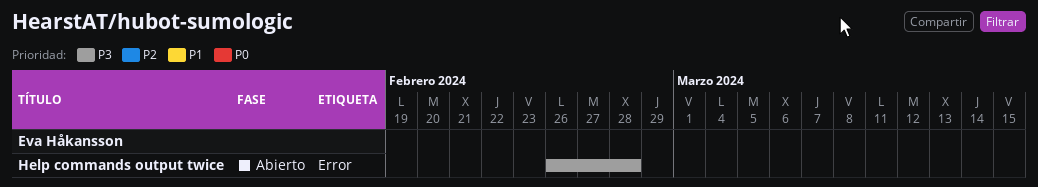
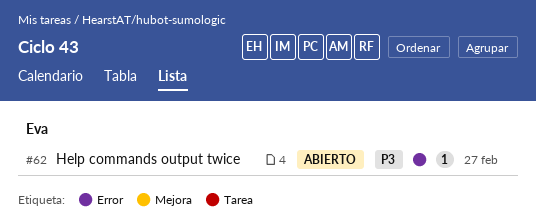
Help commands output twice, due: Feb 28 -> Feb 27

